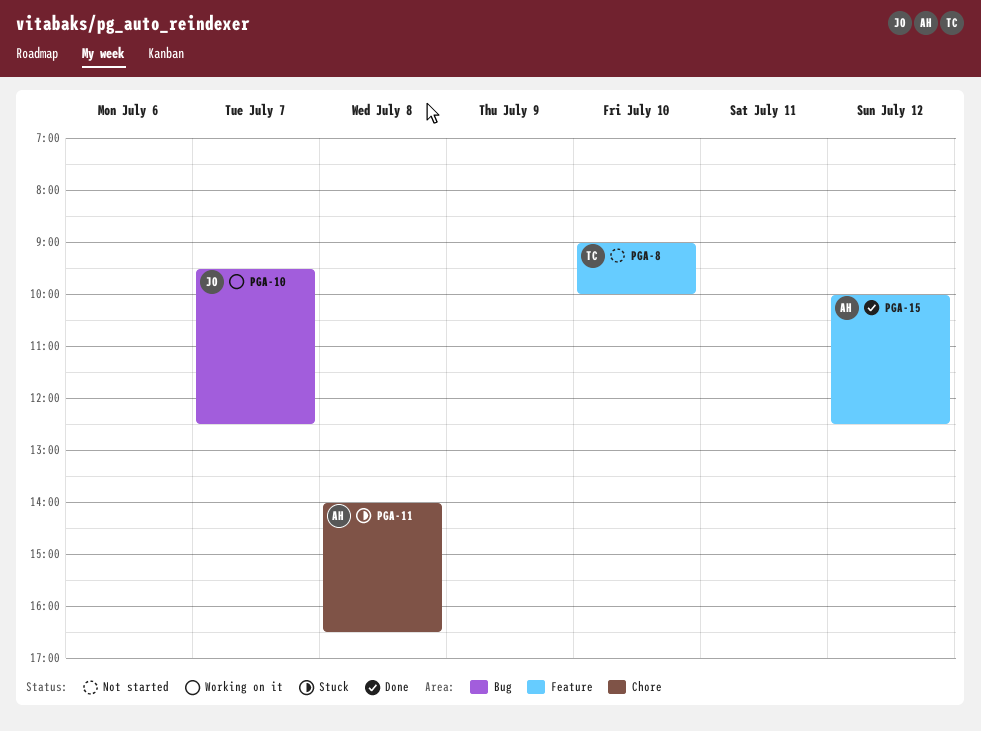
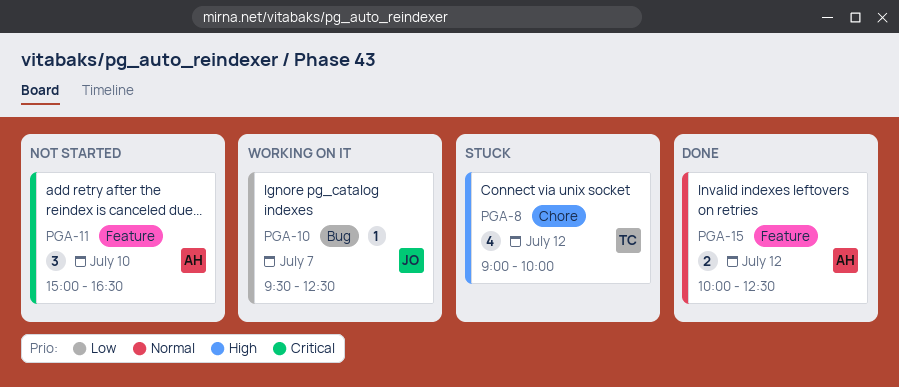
PGA-8, status: Not started -> Stuck
PGA-8, label: Feature -> Chore
PGA-8, day: Jul 10 -> Jul 12
PGA-11, status: Stuck -> Not started
PGA-11, label: Chore -> Feature
PGA-11, day: Jul 8 -> Jul 10
PGA-11, begins: 14:00 -> 15:00

